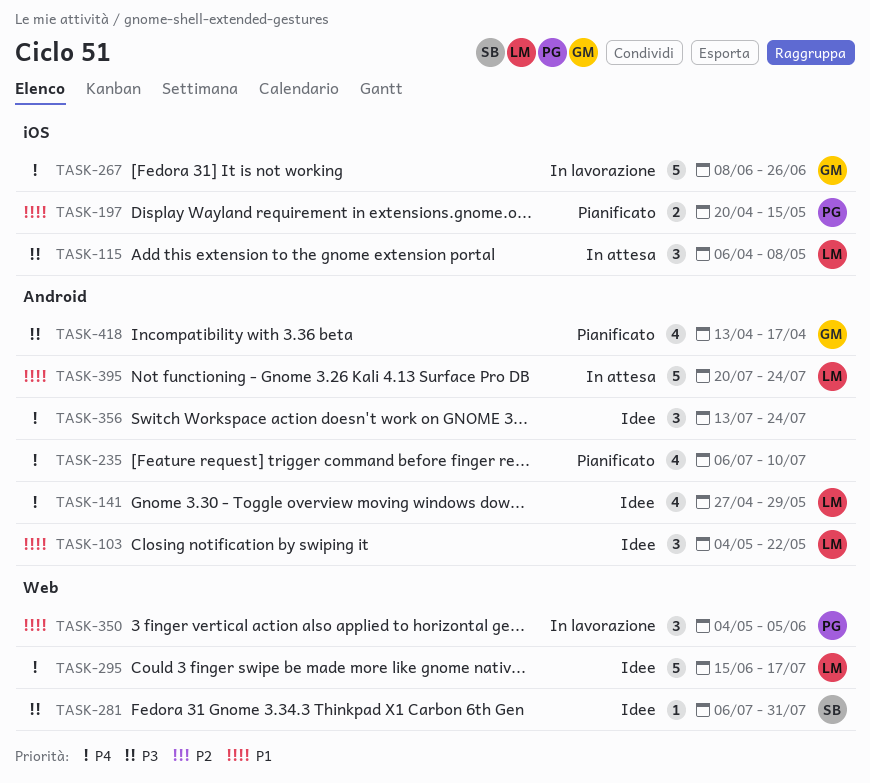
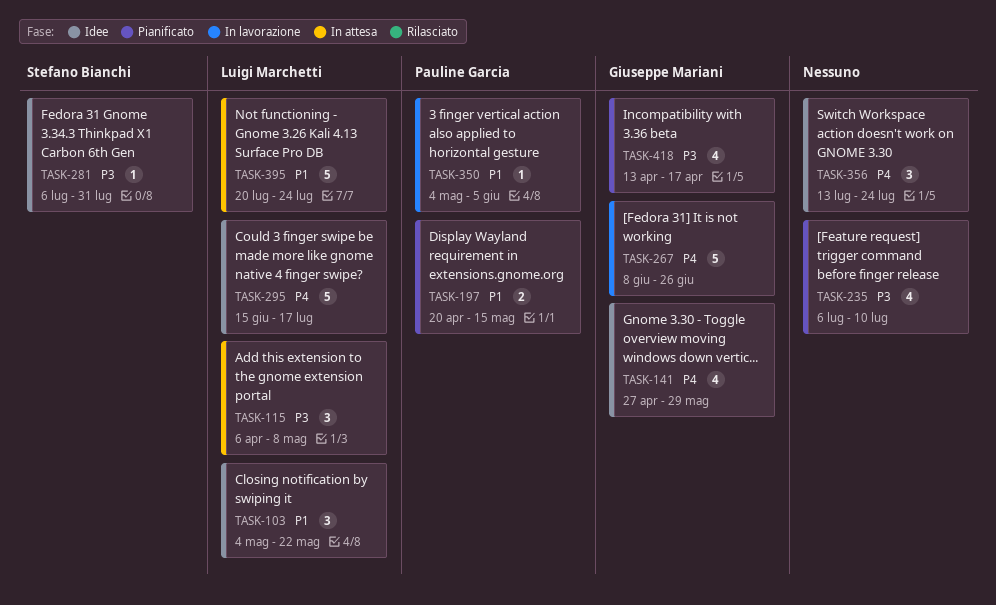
TASK-141, owner: Luigi Marchetti -> Giuseppe Mariani
TASK-235, priority: P4 -> P3
TASK-350, estimate: 3 -> 1

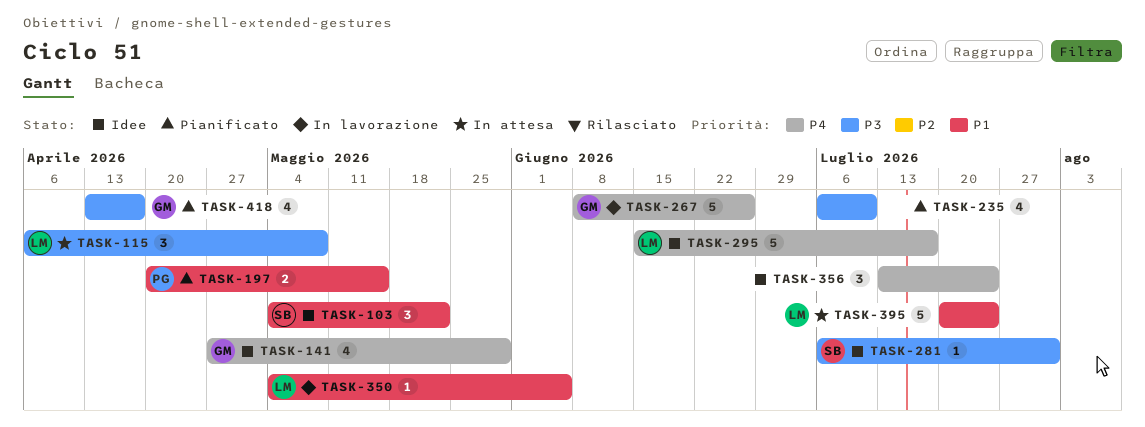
TASK-103, owner: Luigi Marchetti -> Stefano Bianchi
TASK-350, owner: Pauline Garcia -> Luigi Marchetti

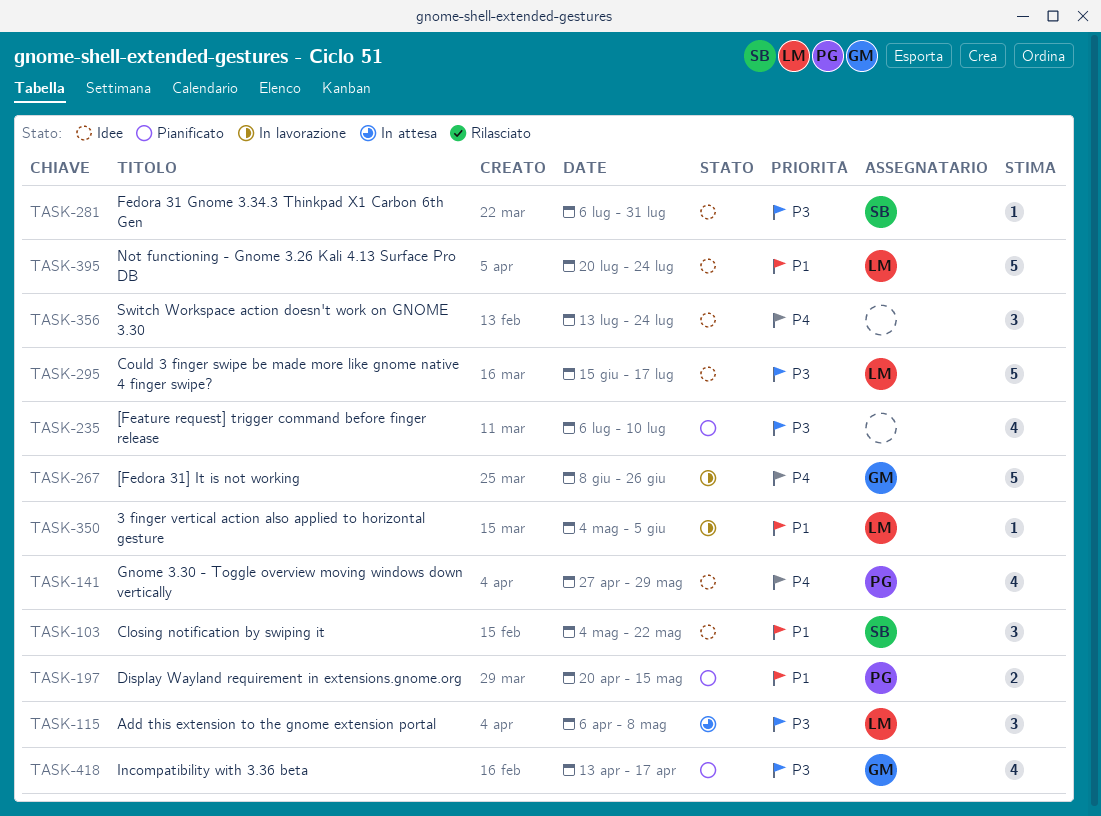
TASK-141, owner: GM -> PG
TASK-295, priority: P4 -> P3
TASK-395, status: In attesa -> Idee

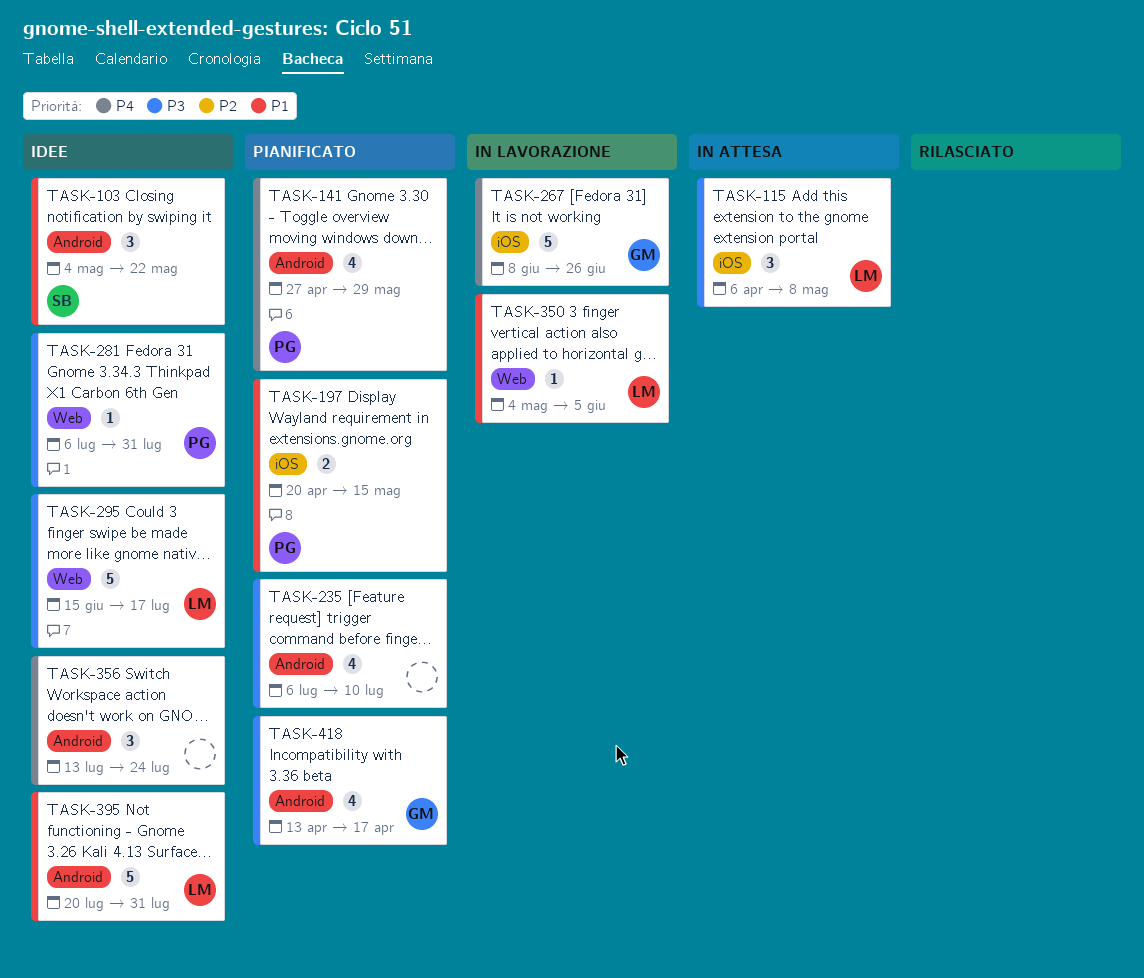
TASK-141, status: Idee -> Pianificato
TASK-281, owner: SB -> PG
TASK-395, due: Jul 24 -> Jul 31

